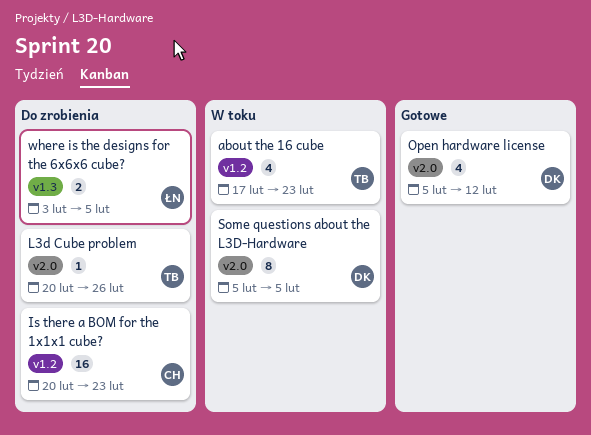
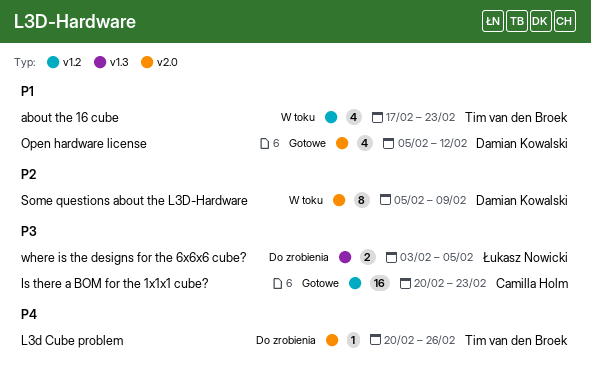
Is there a BOM for the 1x1x1 cube?, status: Do zrobienia -> Gotowe
Some questions about the L3D-Hardware, due: Feb 5 -> Feb 9

